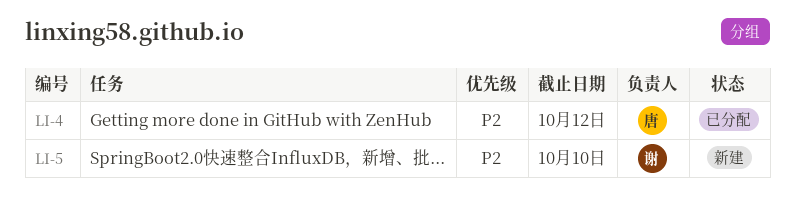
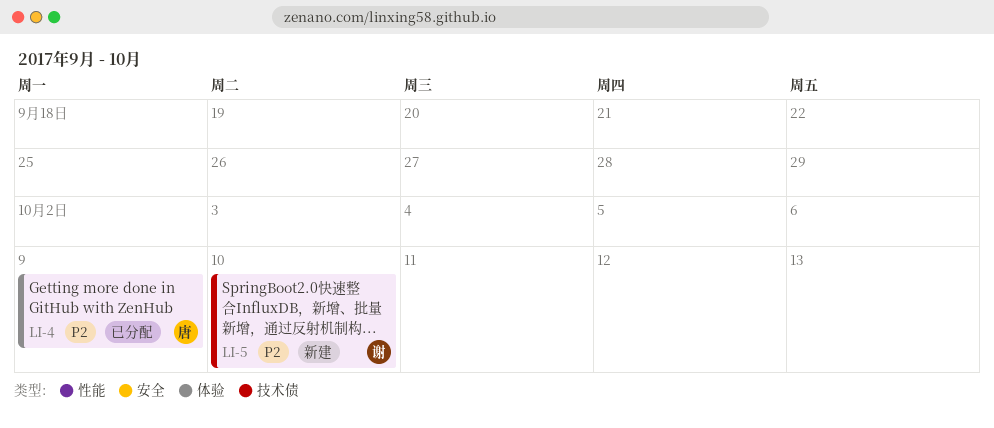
LI-4, due: Oct 12 -> Oct 9

